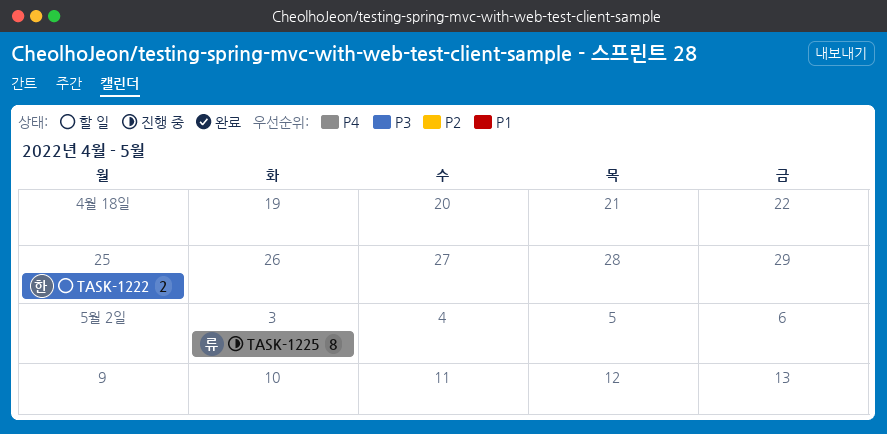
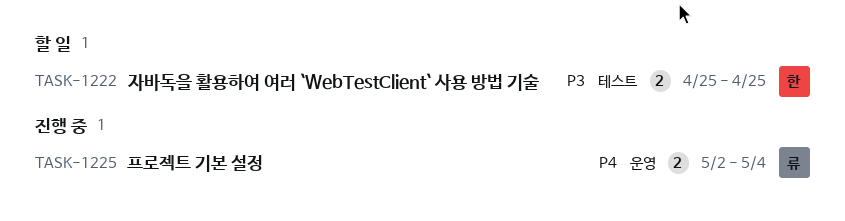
TASK-1225, estimate: 8 -> 2
TASK-1225, start: May 3 -> May 2
TASK-1225, due: May 3 -> May 4

